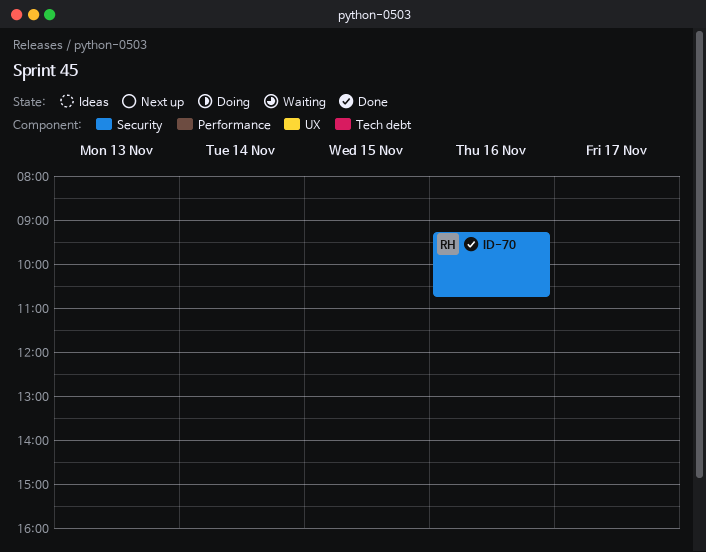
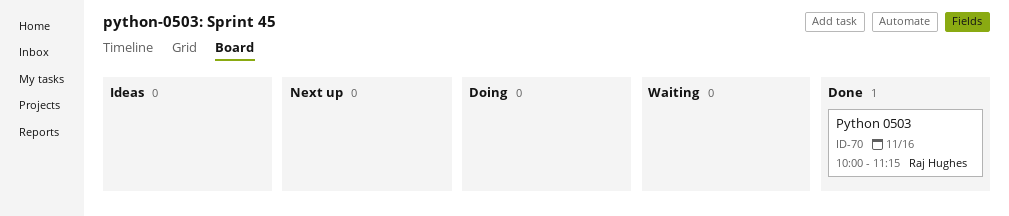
ID-70, begins: 09:15 -> 10:00
ID-70, ends: 10:45 -> 11:15

